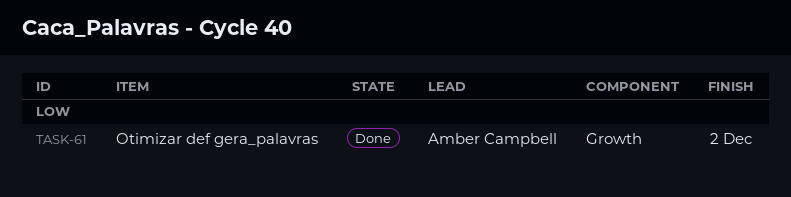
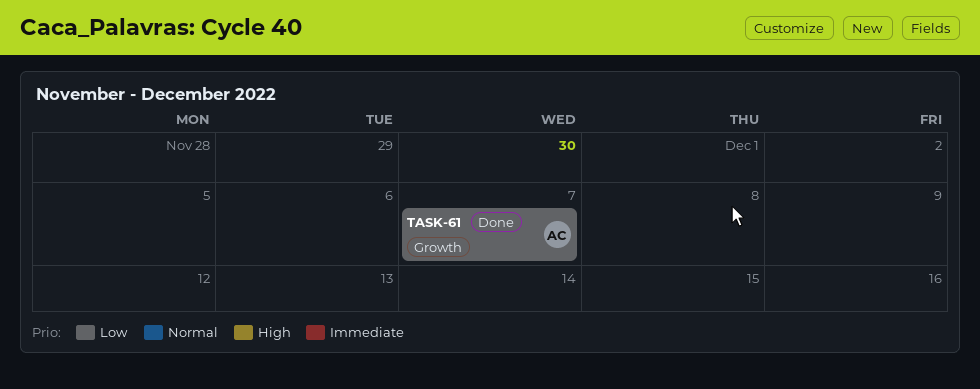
TASK-61, due: Dec 2 -> Dec 7

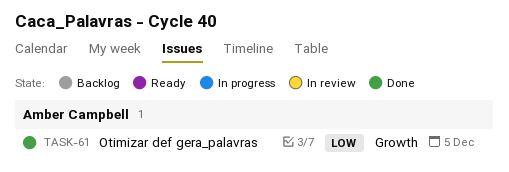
TASK-61, due: Dec 7 -> Dec 5

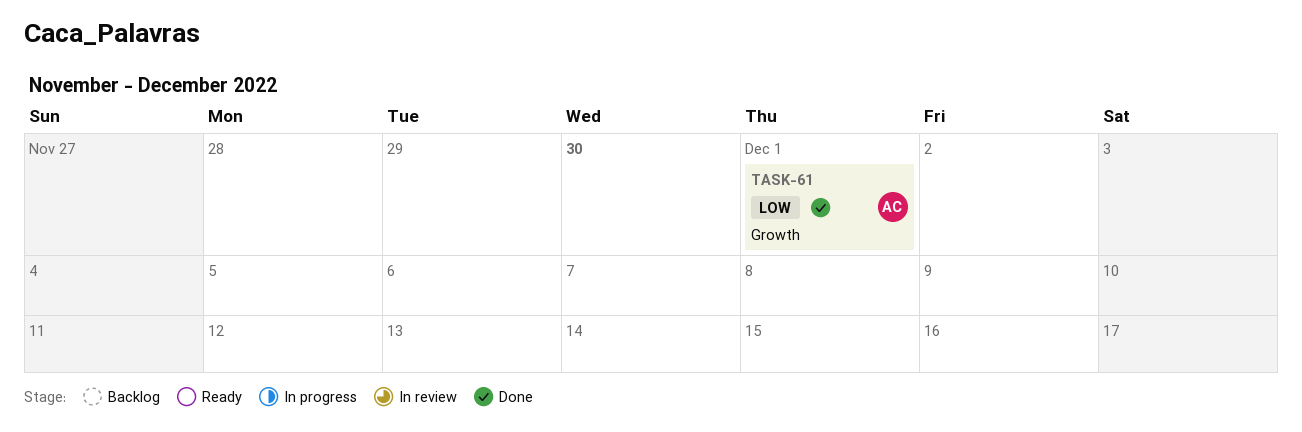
TASK-61, due: Dec 5 -> Dec 1

